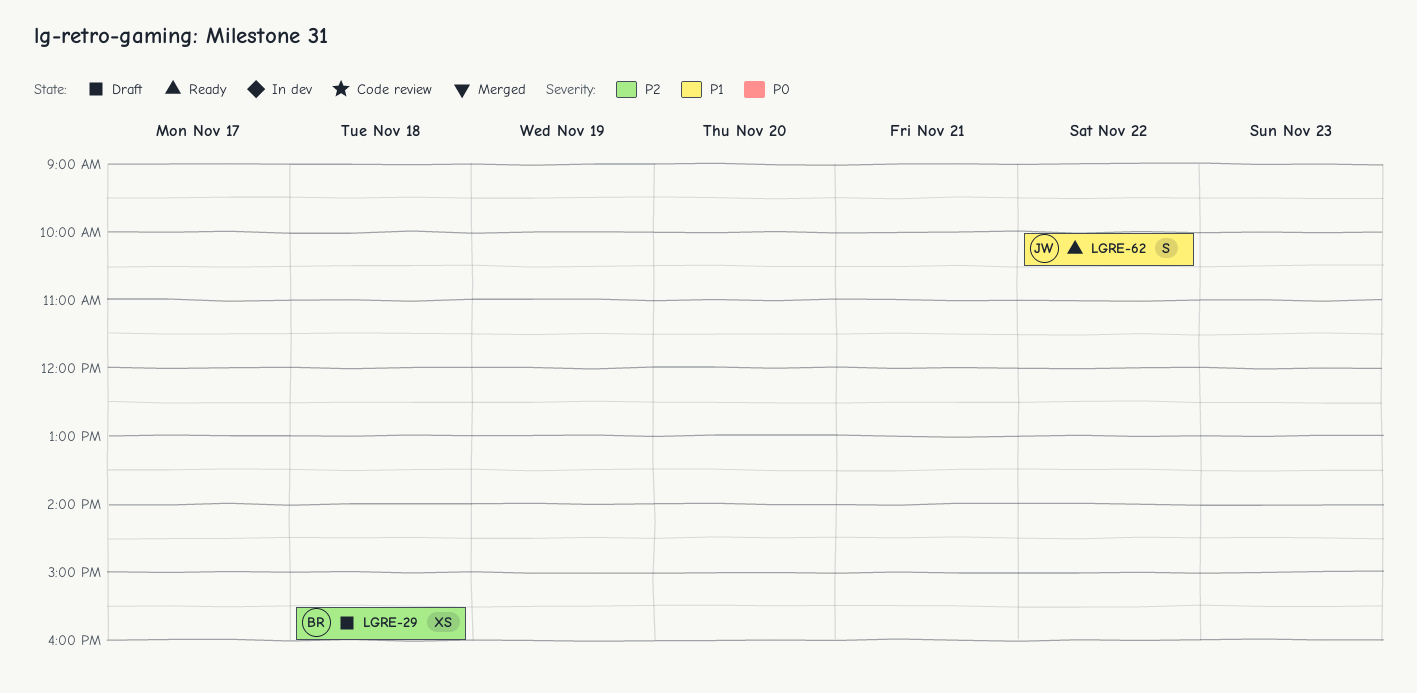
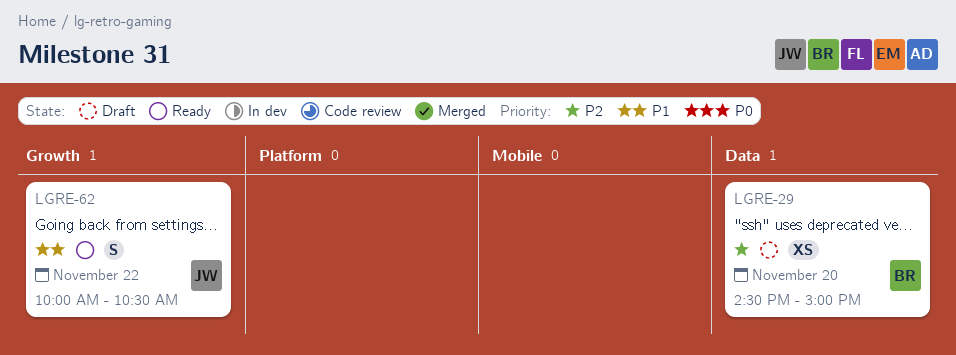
LGRE-29, day: Nov 18 -> Nov 20
LGRE-29, begins: 15:30 -> 14:30
LGRE-29, ends: 16:00 -> 15:00

